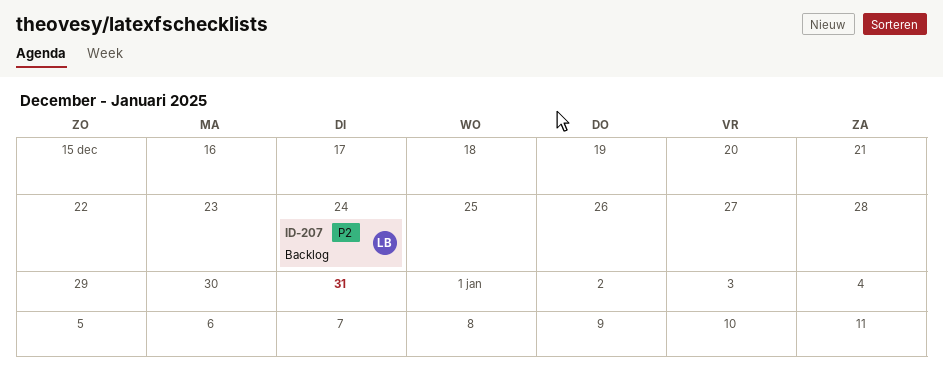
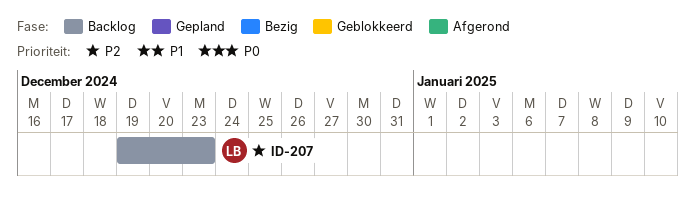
ID-207, due: Dec 24 -> Dec 23

